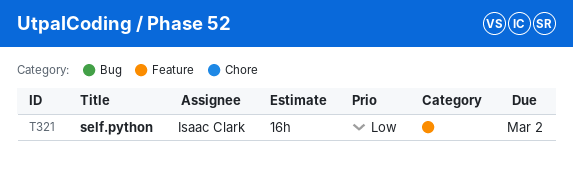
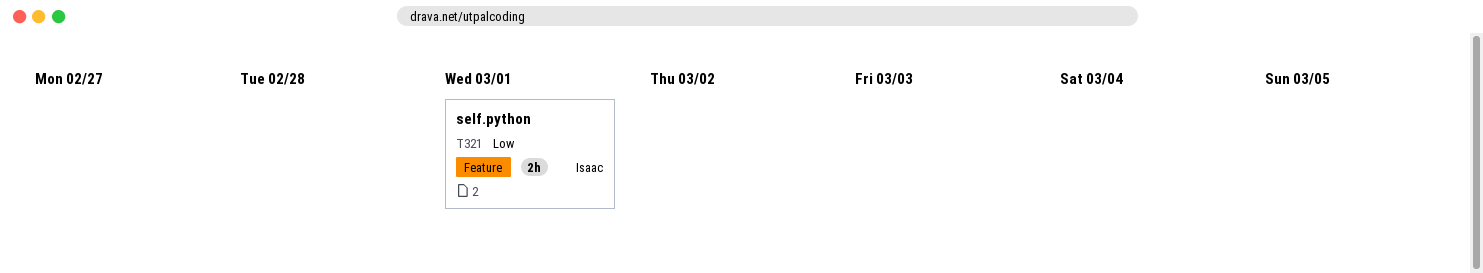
T321, estimate: 16h -> 2h
T321, due: Mar 2 -> Mar 1

